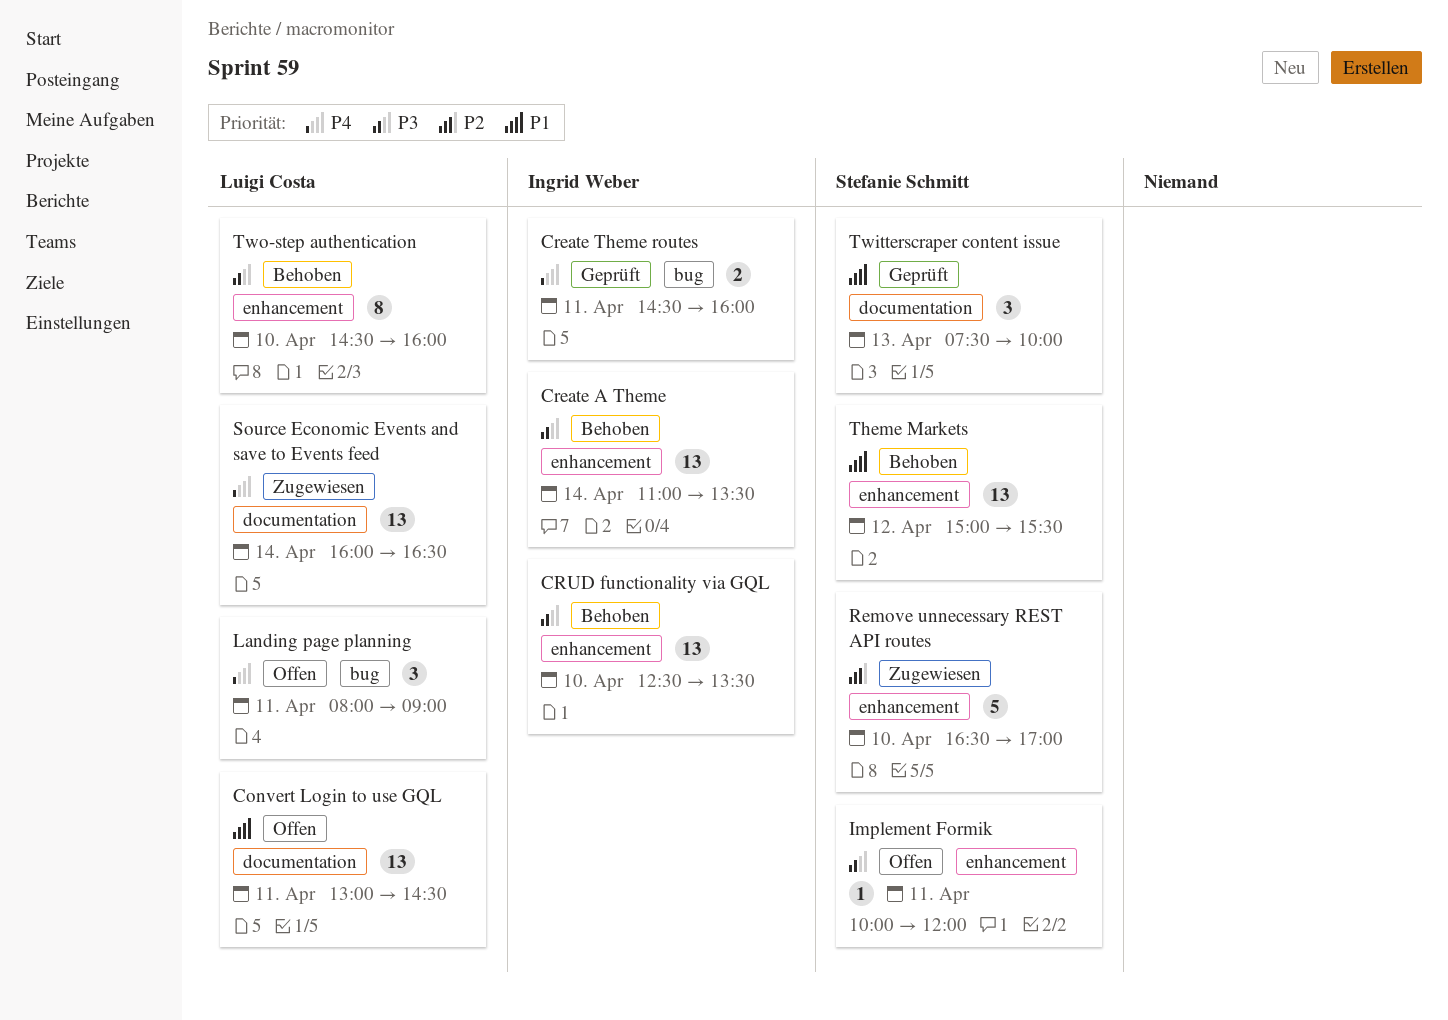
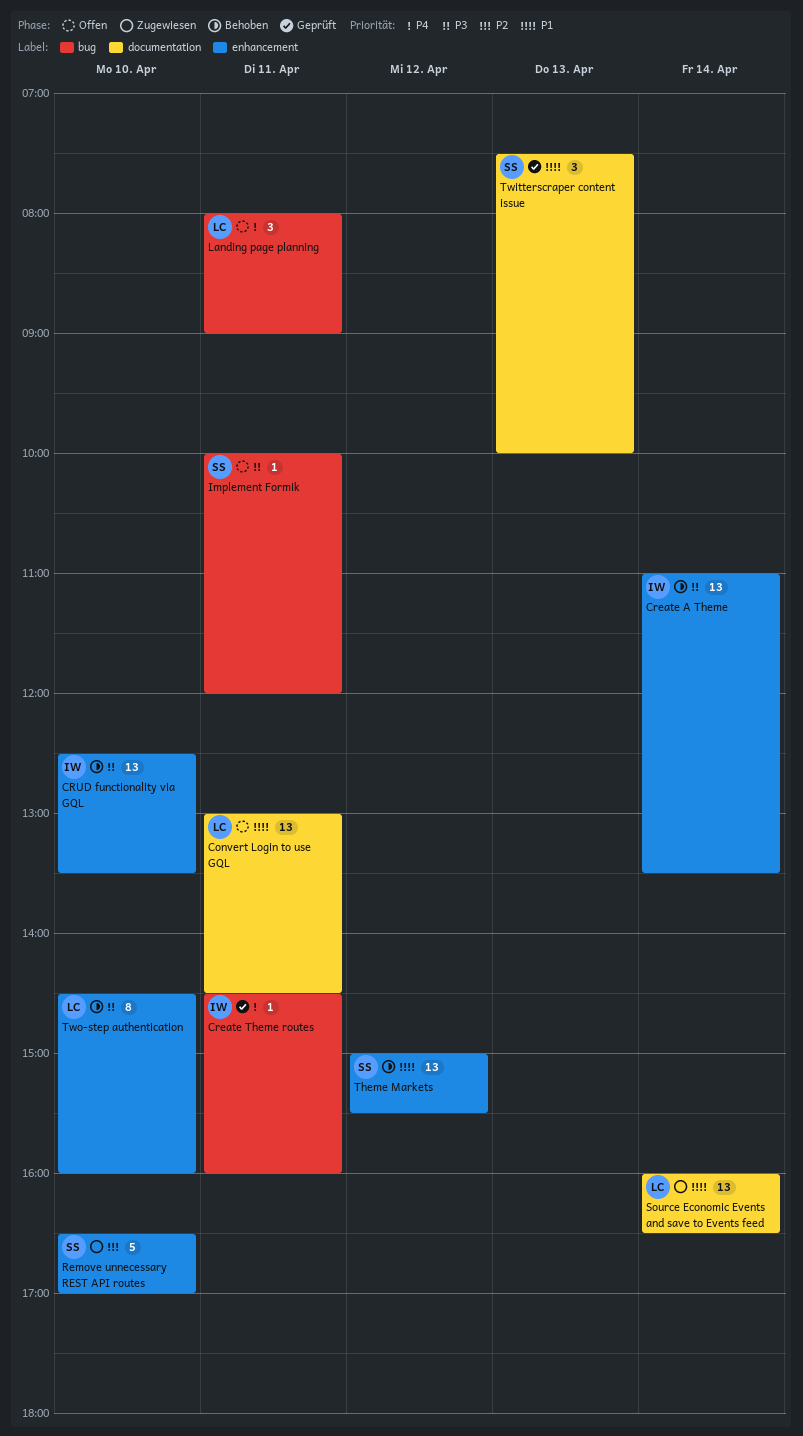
Create Theme routes, estimate: 2 -> 1
Implement Formik, label: enhancement -> bug
Source Economic Events and save to Events feed, priority: P4 -> P1

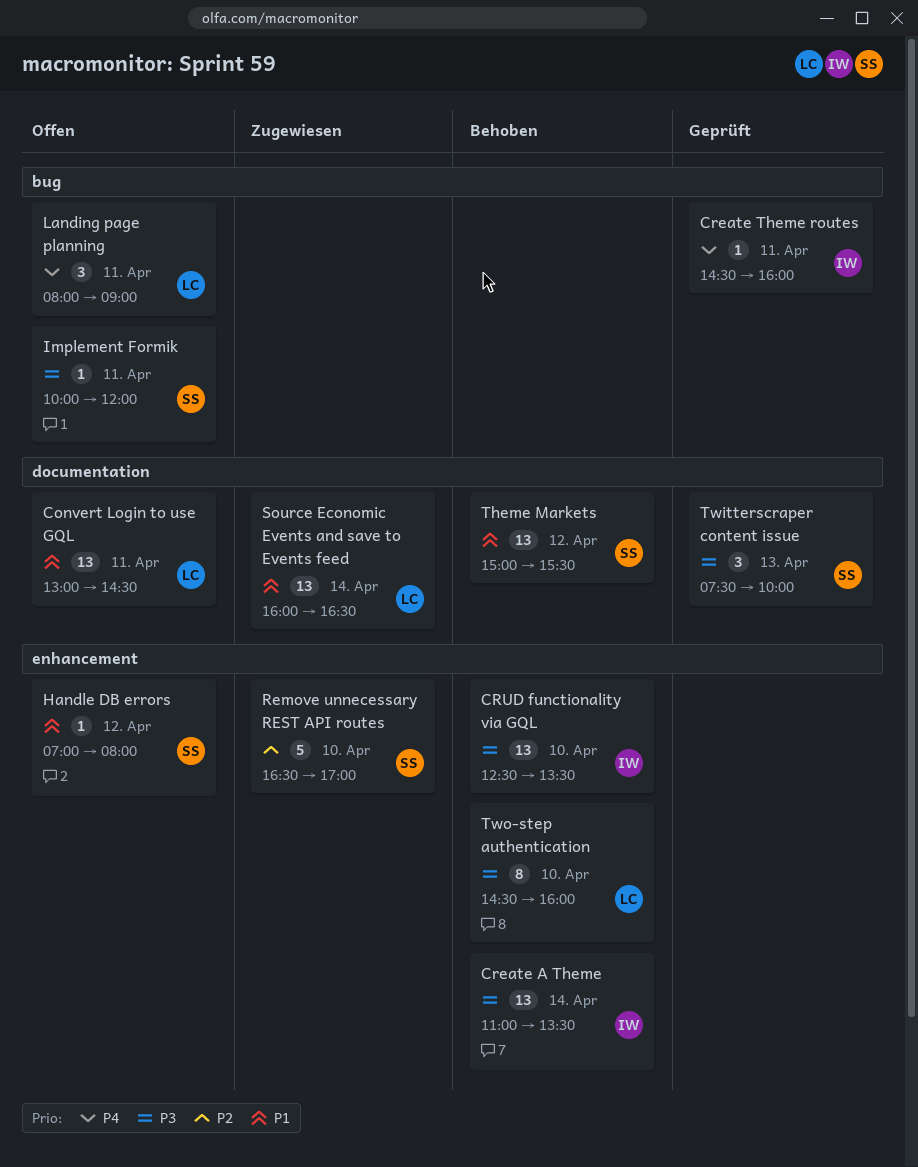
Handle DB errors: none -> present
Theme Markets, label: enhancement -> documentation
Twitterscraper content issue, priority: P1 -> P3

